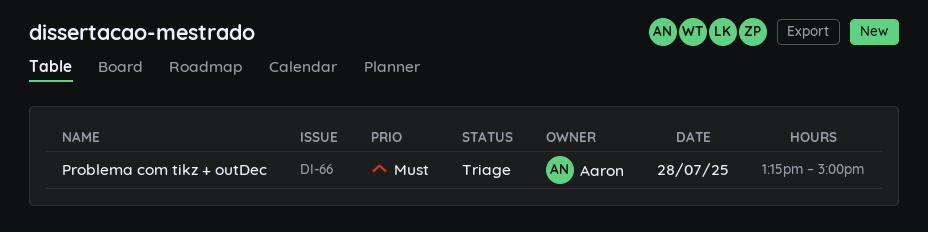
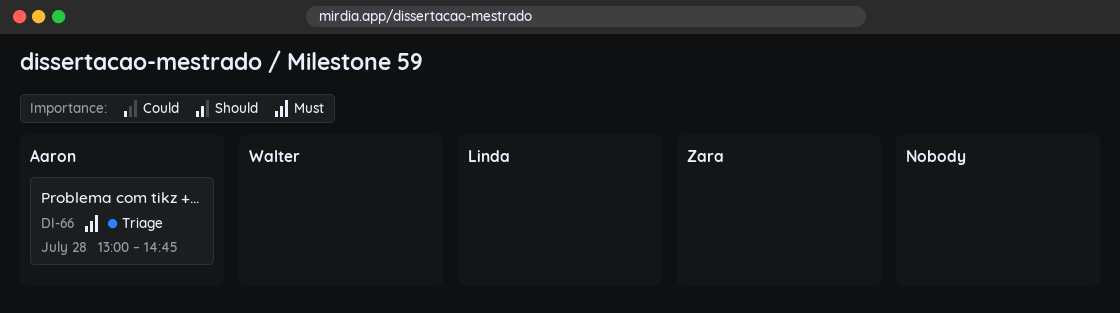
DI-66, begins: 13:15 -> 13:00
DI-66, ends: 15:00 -> 14:45

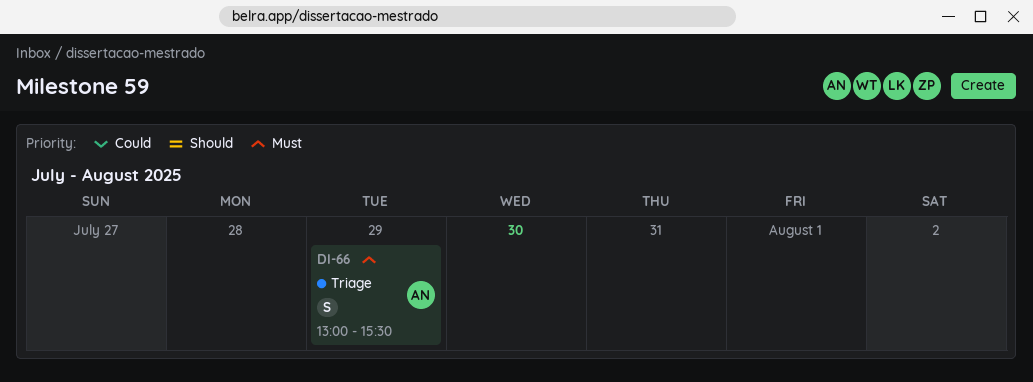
DI-66, day: Jul 28 -> Jul 29
DI-66, ends: 14:45 -> 15:30

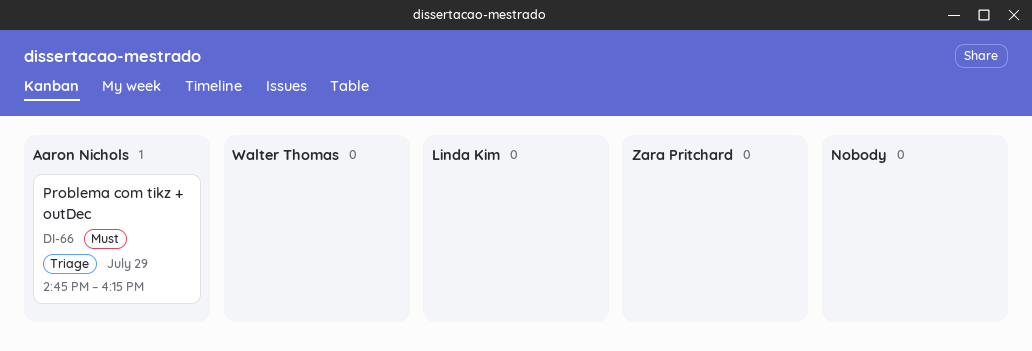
DI-66, begins: 13:00 -> 14:45
DI-66, ends: 15:30 -> 16:15

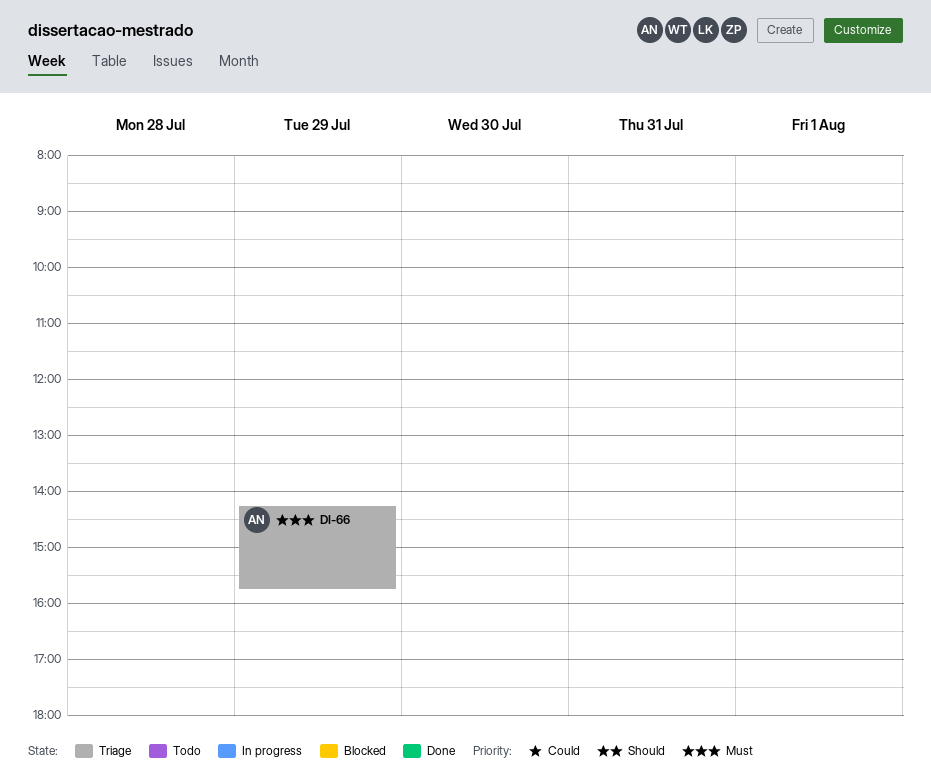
DI-66, begins: 14:45 -> 14:15
DI-66, ends: 16:15 -> 15:45

